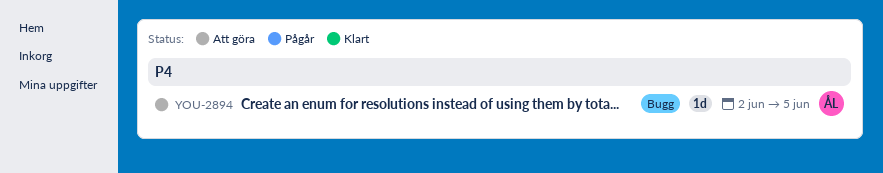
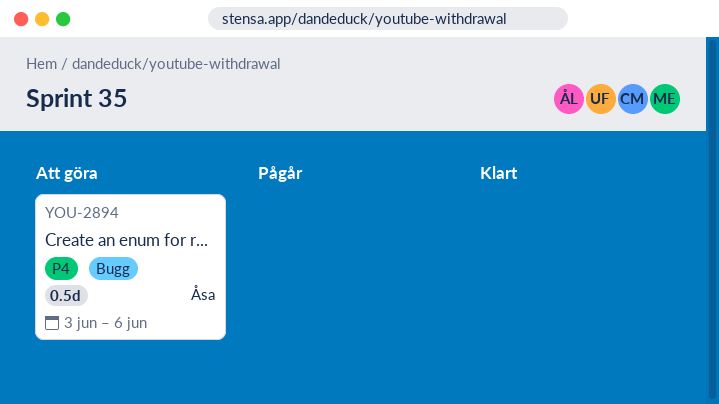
YOU-2894, estimate: 1d -> 0.5d
YOU-2894, start: Jun 2 -> Jun 3
YOU-2894, due: Jun 5 -> Jun 6

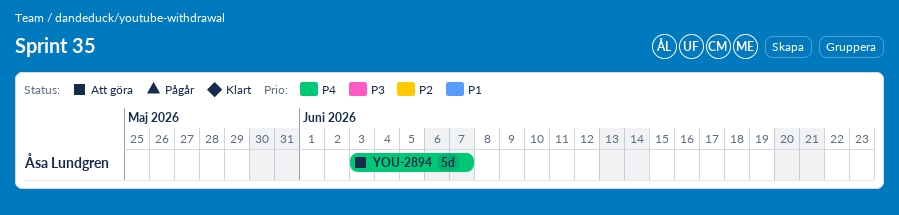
YOU-2894, estimate: 0.5d -> 5d
YOU-2894, due: Jun 6 -> Jun 7

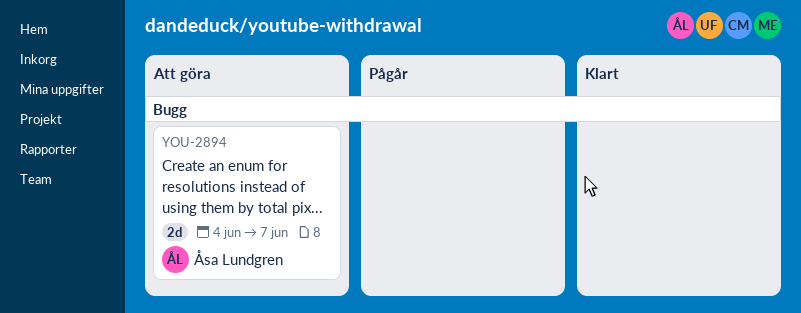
YOU-2894, estimate: 5d -> 2d
YOU-2894, start: Jun 3 -> Jun 4

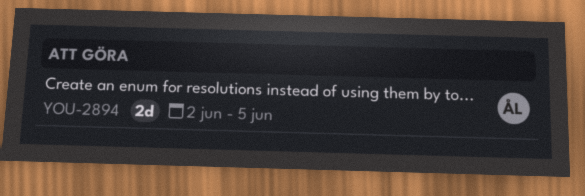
YOU-2894, start: Jun 4 -> Jun 2
YOU-2894, due: Jun 7 -> Jun 5

